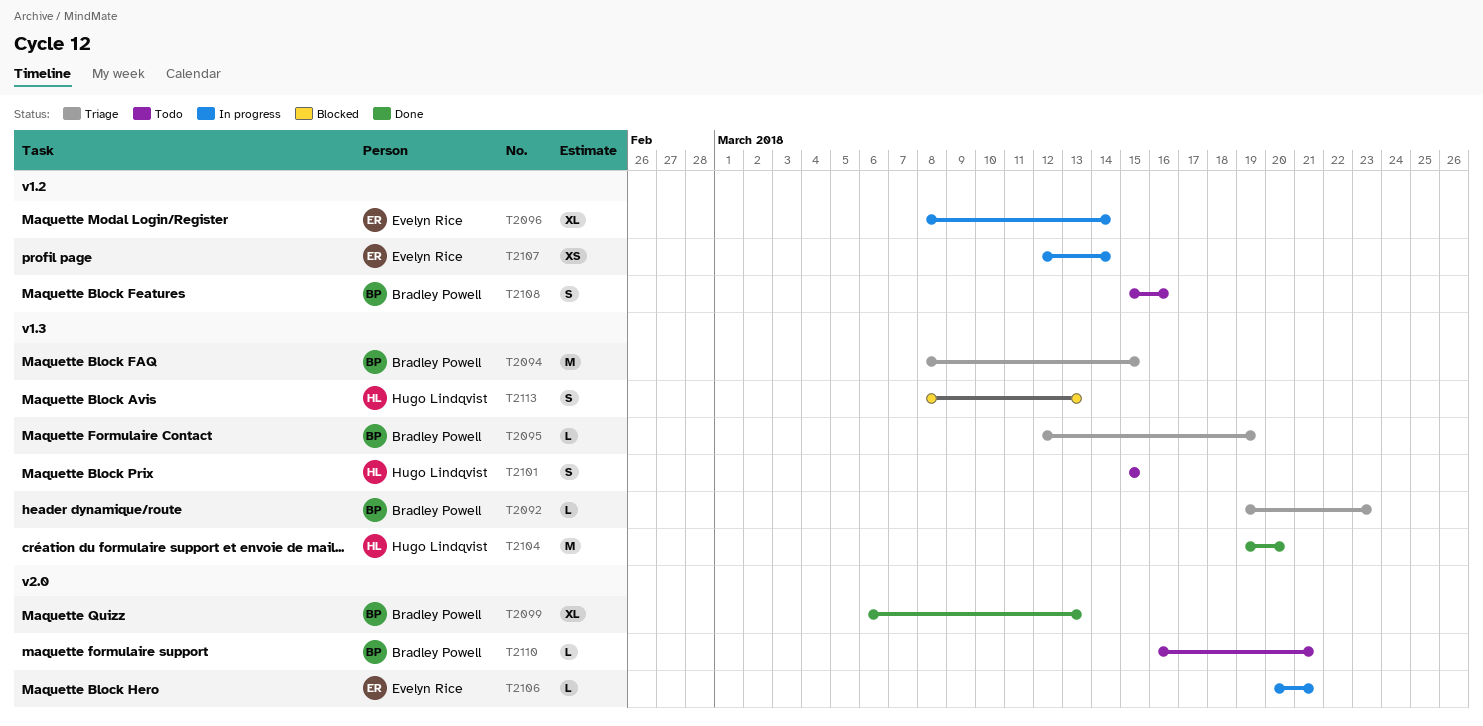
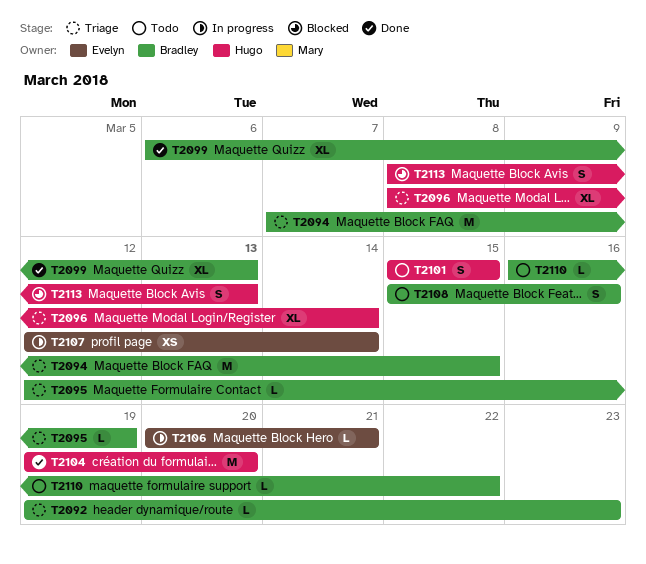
T2094, start: Mar 8 -> Mar 7
T2096, status: In progress -> Triage
T2096, owner: Evelyn Rice -> Hugo Lindqvist
T2110, due: Mar 21 -> Mar 22

